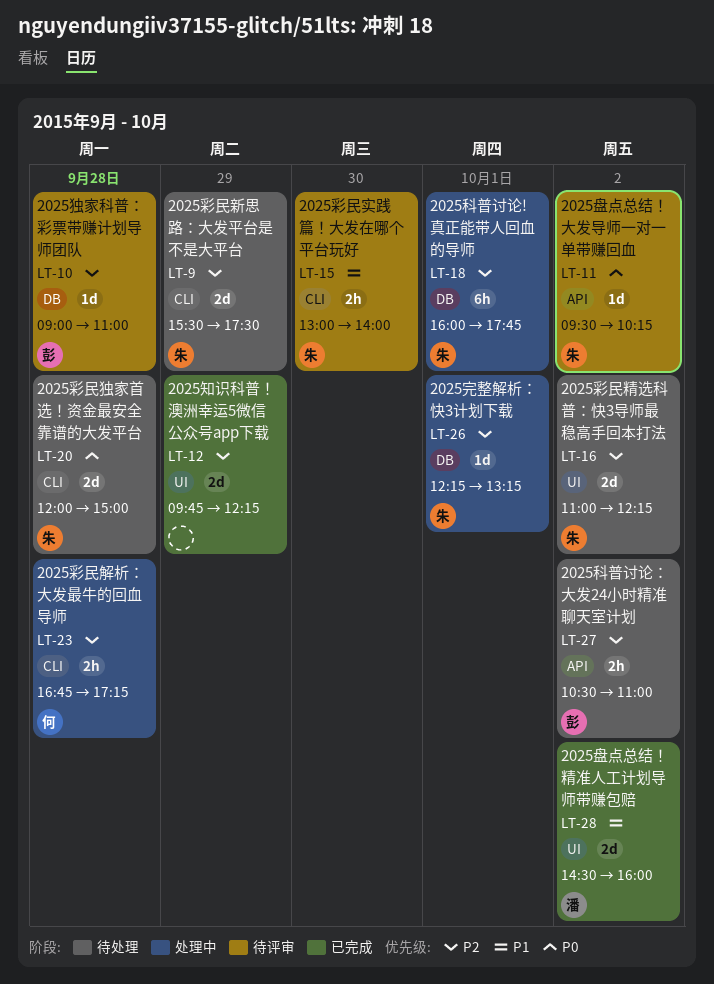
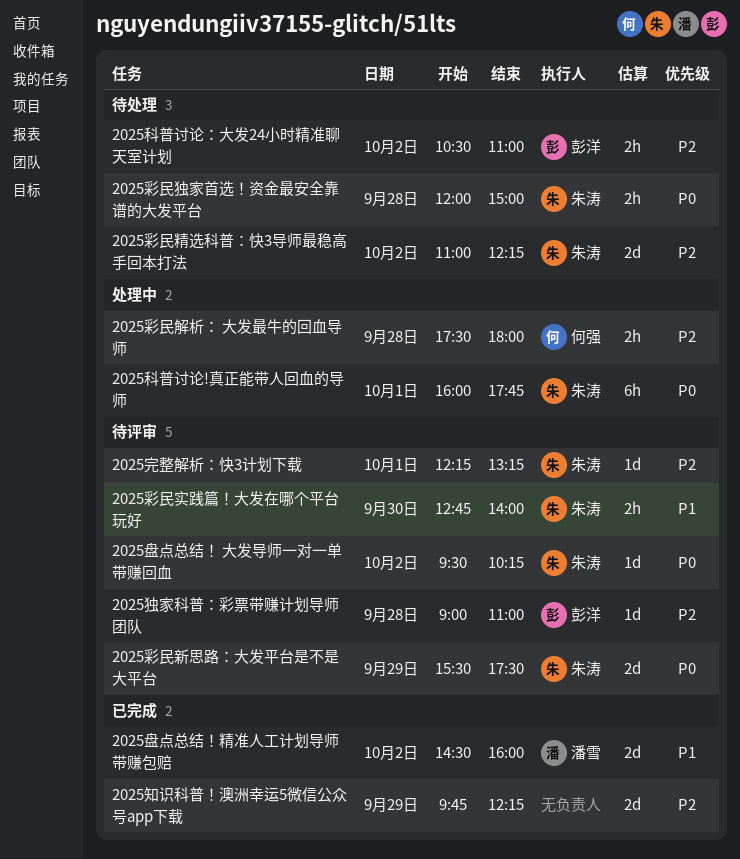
2025完整解析：快3计划下载, status: 处理中 -> 待评审
2025彩民实践篇！大发在哪个平台玩好, begins: 13:00 -> 12:45
2025彩民新思路：大发平台是不是大平台, status: 待处理 -> 待评审
2025彩民新思路：大发平台是不是大平台, priority: P2 -> P0
2025彩民独家首选！资金最安全靠谱的大发平台, estimate: 2d -> 2h
2025彩民解析： 大发最牛的回血导师, begins: 16:45 -> 17:30
2025彩民解析： 大发最牛的回血导师, ends: 17:15 -> 18:00
2025科普讨论!真正能带人回血的导师, priority: P2 -> P0

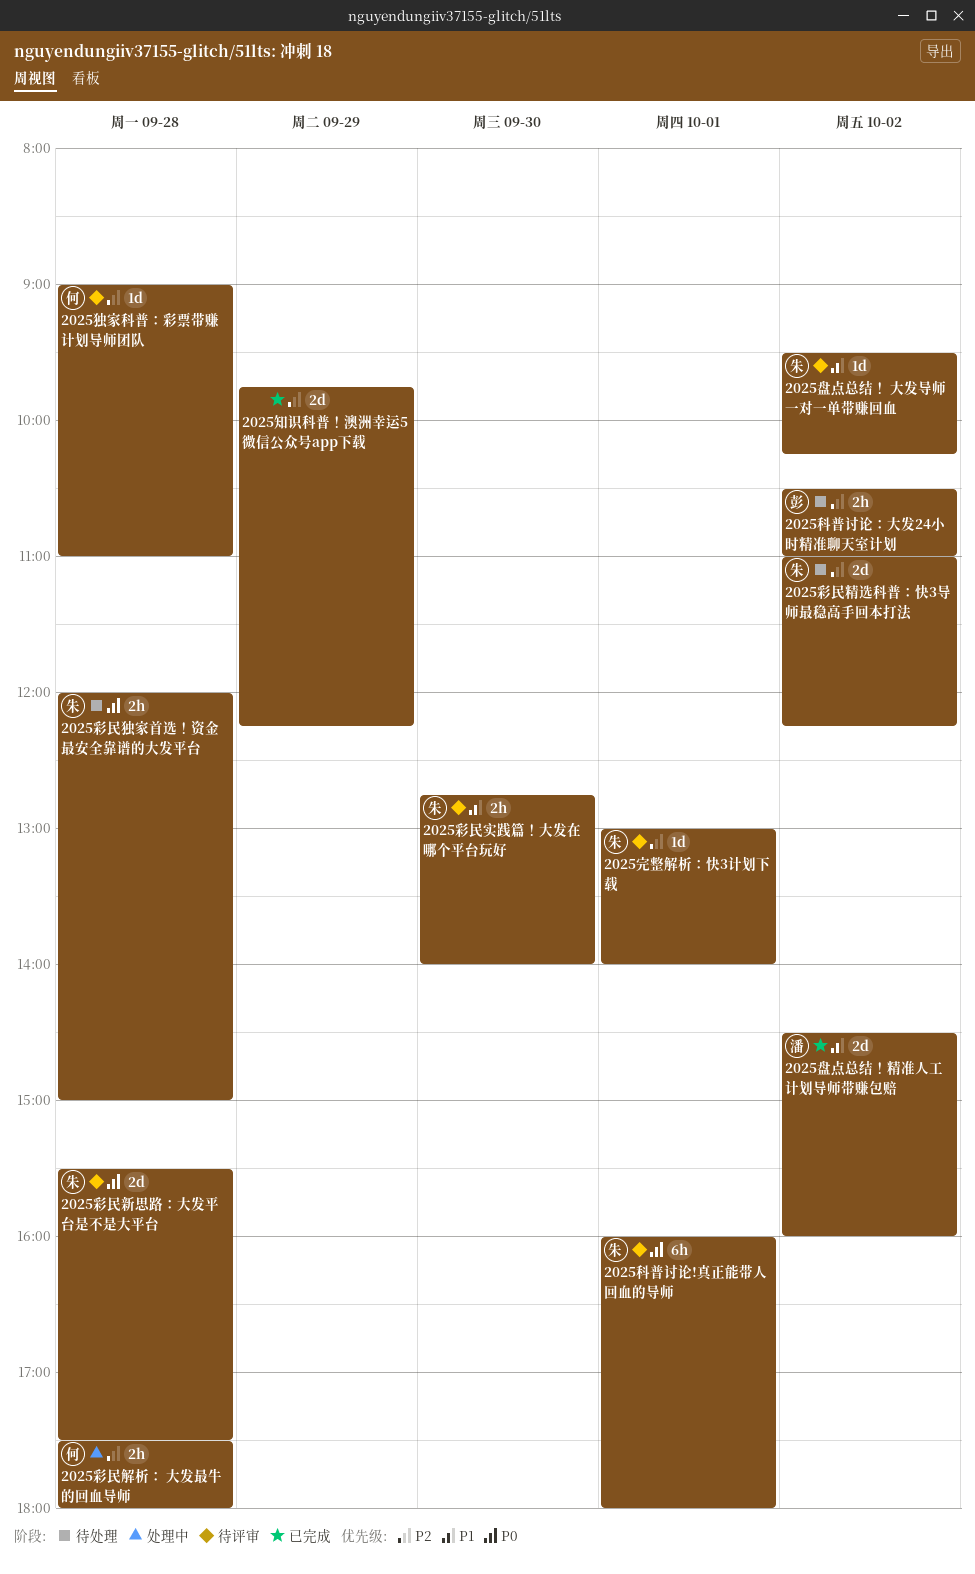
2025完整解析：快3计划下载, begins: 12:15 -> 13:00
2025完整解析：快3计划下载, ends: 13:15 -> 14:00
2025彩民新思路：大发平台是不是大平台, day: Sep 29 -> Sep 28
2025独家科普：彩票带赚计划导师团队, owner: 彭洋 -> 何强
2025盘点总结！ 大发导师一对一单带赚回血, priority: P0 -> P1
2025科普讨论!真正能带人回血的导师, status: 处理中 -> 待评审
2025科普讨论!真正能带人回血的导师, ends: 17:45 -> 18:00

